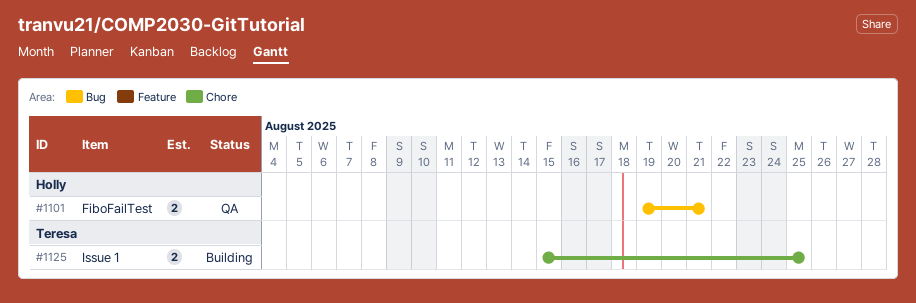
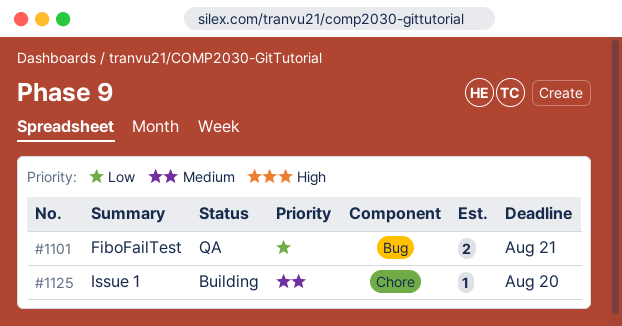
#1125, estimate: 2 -> 1
#1125, due: Aug 25 -> Aug 20

